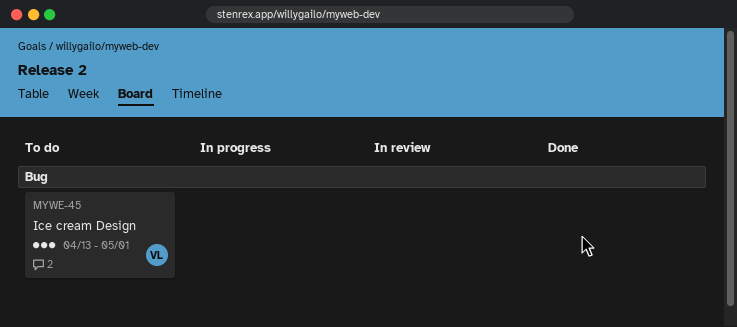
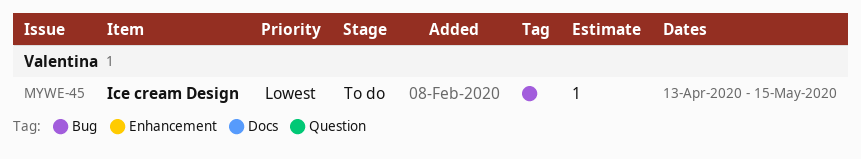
MYWE-45, estimate: 3 -> 1
MYWE-45, due: May 1 -> May 15

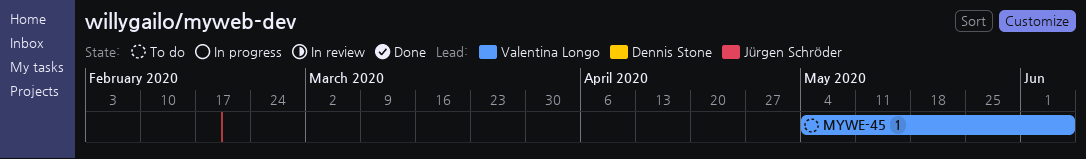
MYWE-45, start: Apr 13 -> May 4
MYWE-45, due: May 15 -> Jun 5

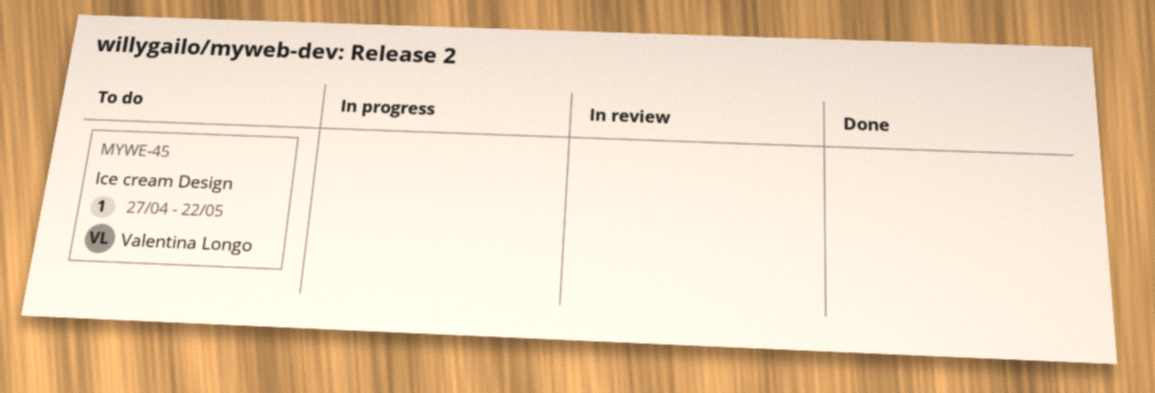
MYWE-45, start: May 4 -> Apr 27
MYWE-45, due: Jun 5 -> May 22

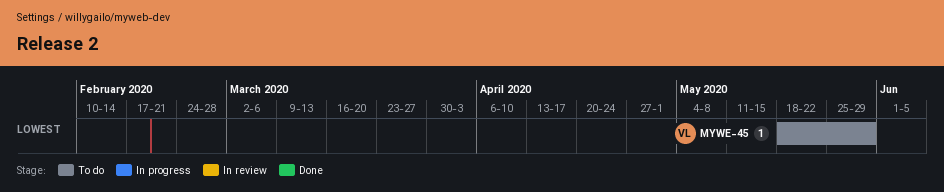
MYWE-45, start: Apr 27 -> May 18
MYWE-45, due: May 22 -> May 29

